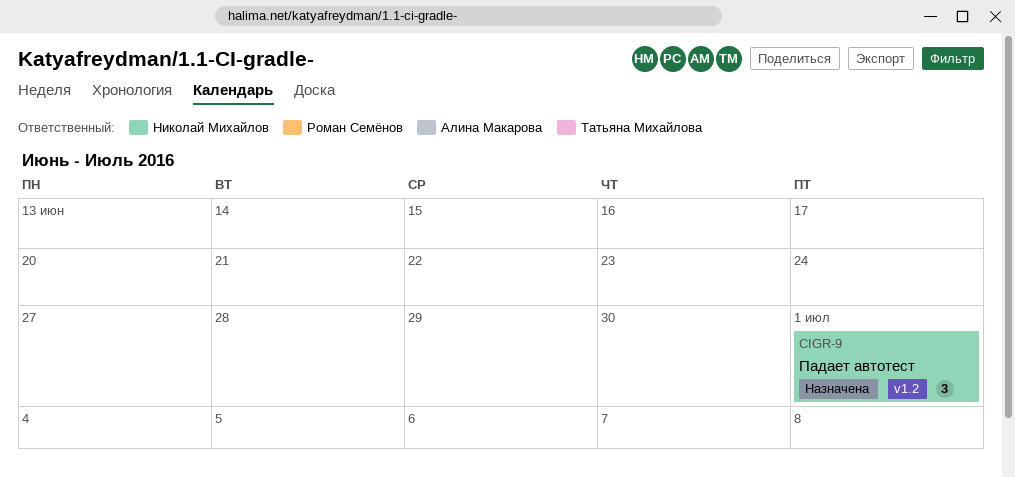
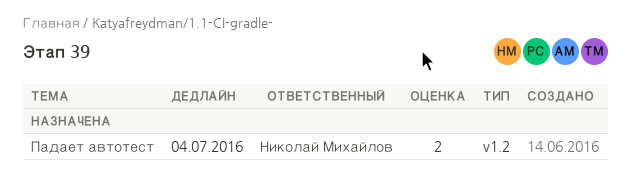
Падает автотест, estimate: 3 -> 2
Падает автотест, due: Jul 1 -> Jul 4

